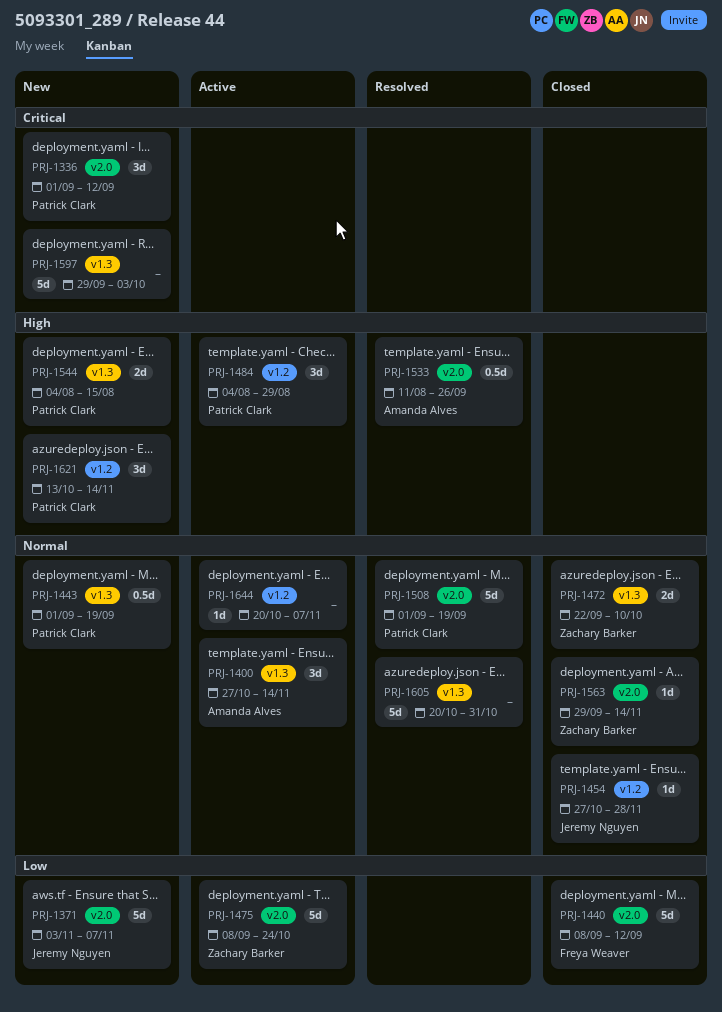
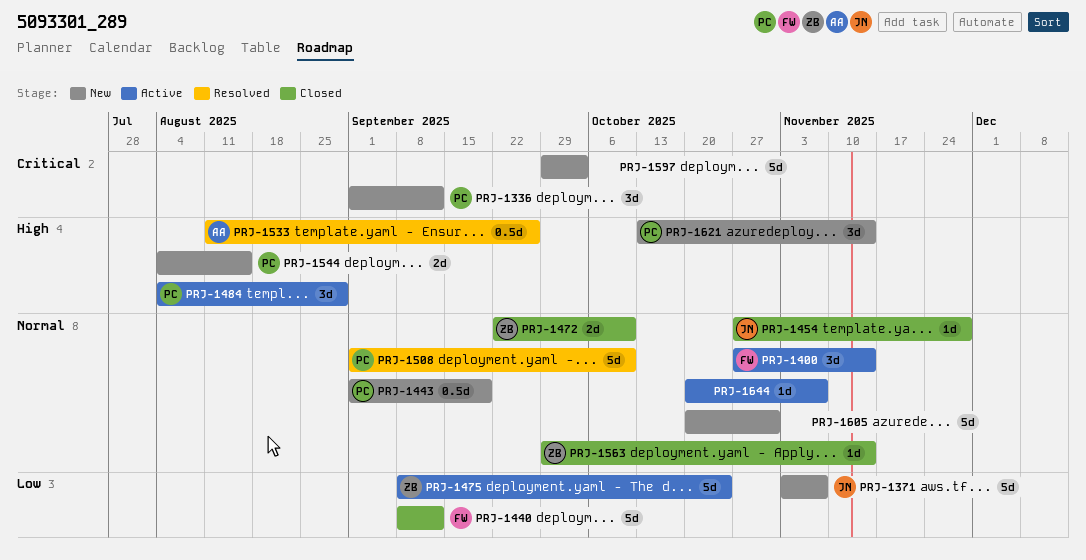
PRJ-1400, owner: Amanda Alves -> Freya Weaver
PRJ-1508, due: Sep 19 -> Oct 10
PRJ-1605, status: Resolved -> New

